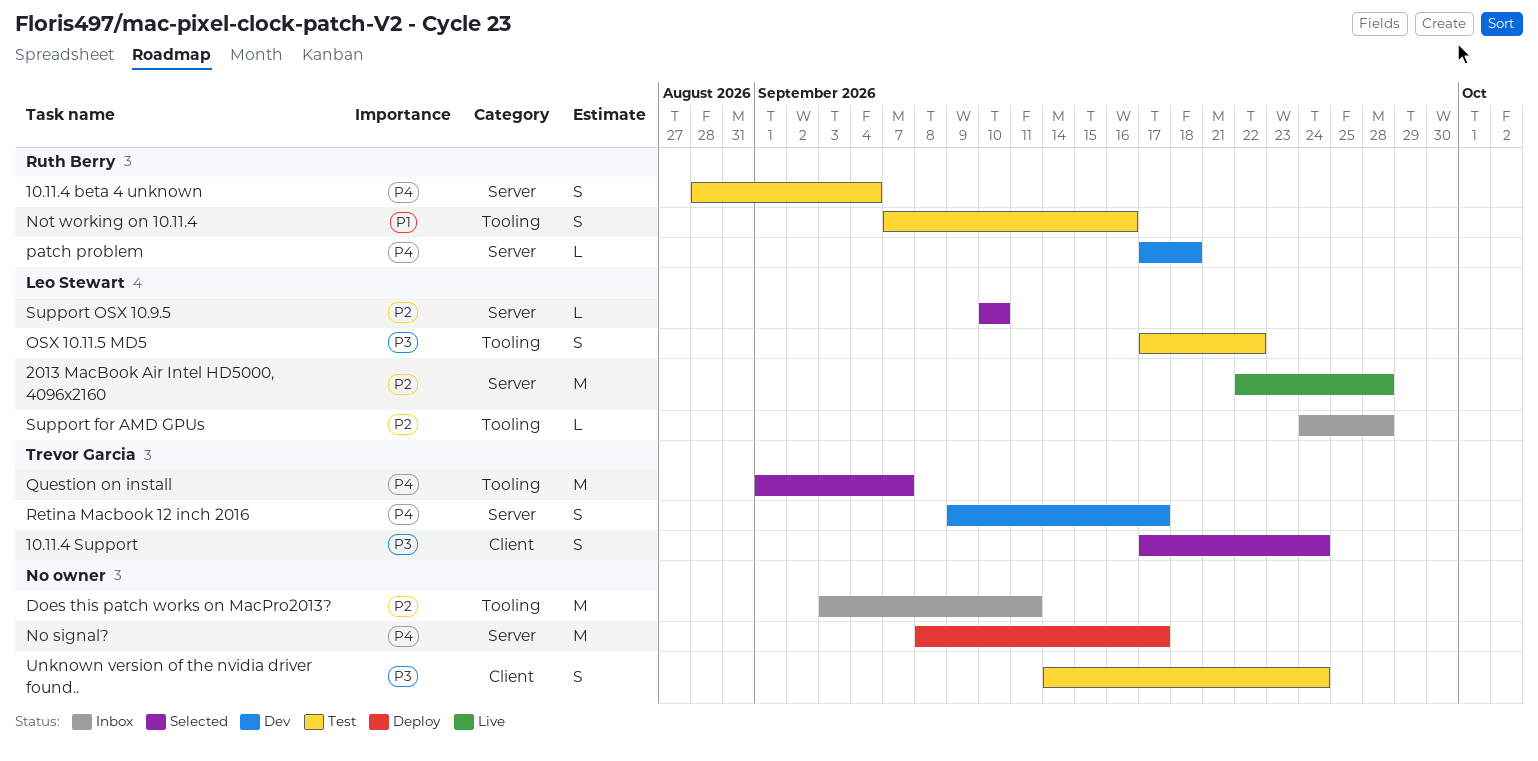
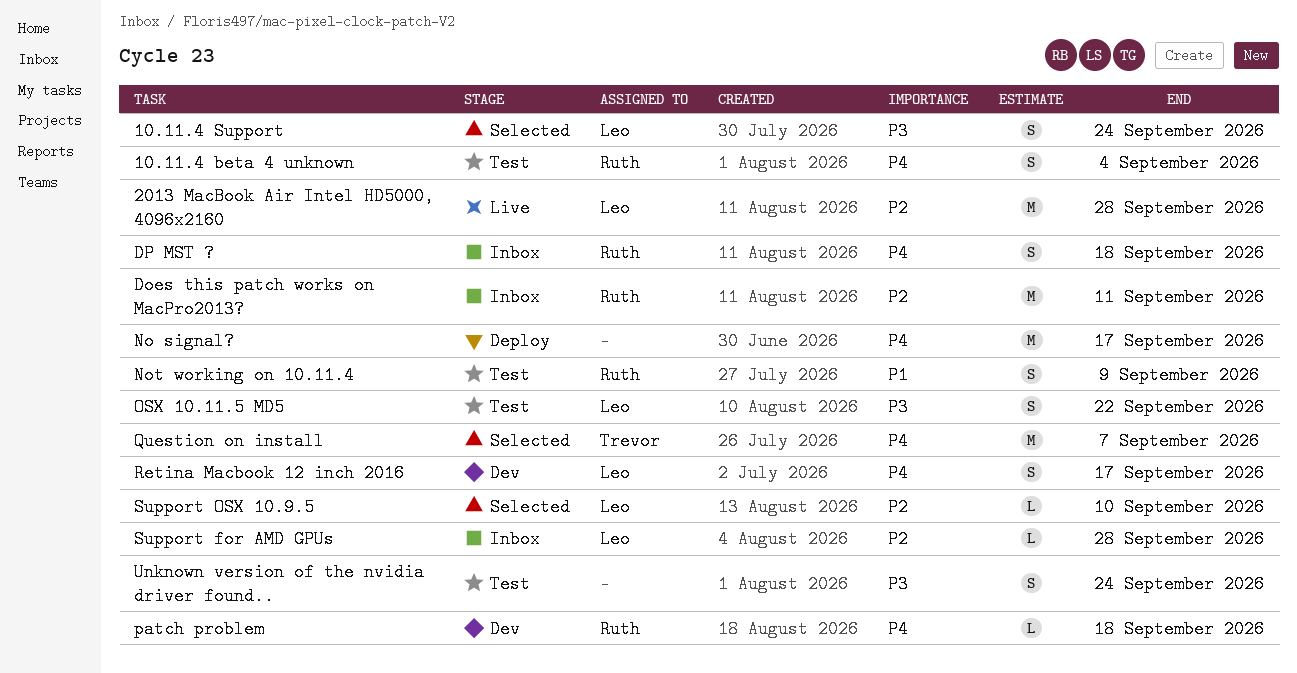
10.11.4 Support, owner: Trevor Garcia -> Leo Stewart
Does this patch works on MacPro2013?, owner: none -> Ruth Berry
DP MST ?: none -> present
Not working on 10.11.4, due: Sep 16 -> Sep 9
Retina Macbook 12 inch 2016, owner: Trevor Garcia -> Leo Stewart

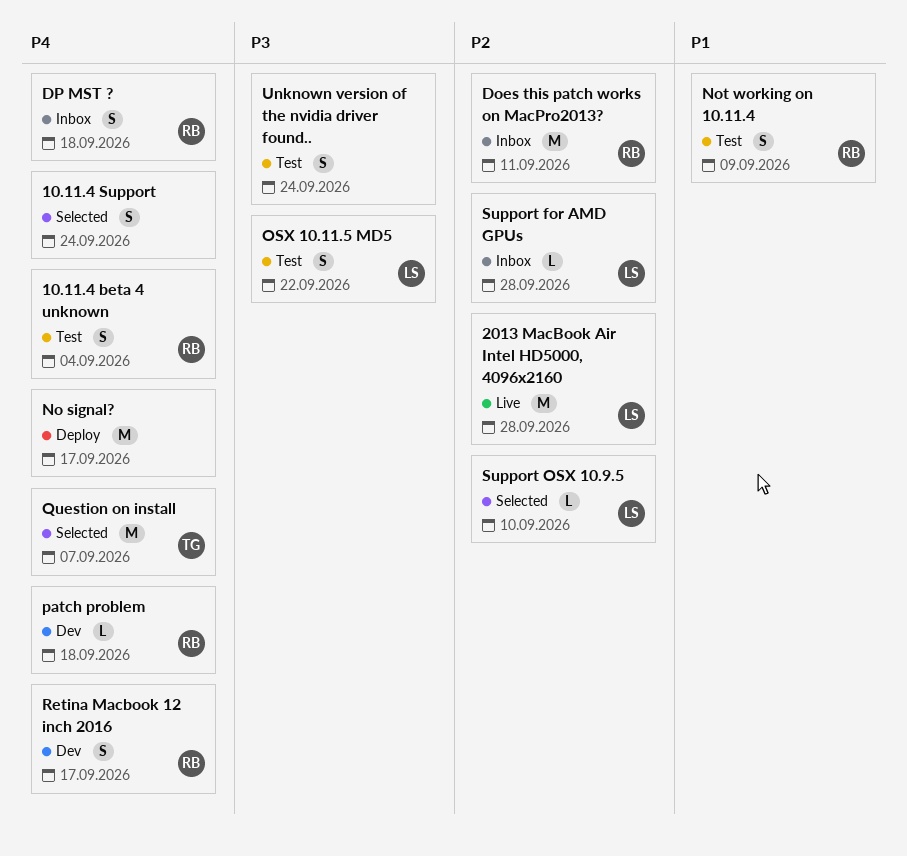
10.11.4 Support, owner: Leo -> none
10.11.4 Support, priority: P3 -> P4
Retina Macbook 12 inch 2016, owner: Leo -> Ruth

